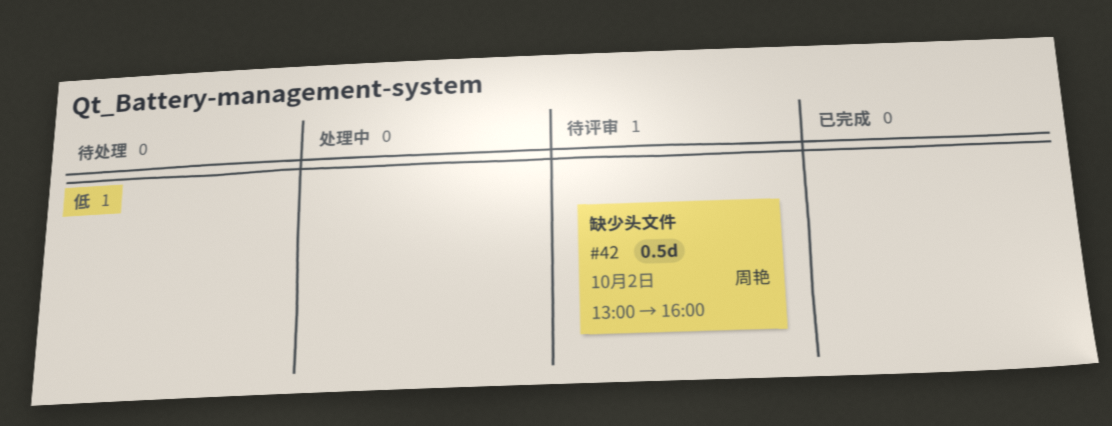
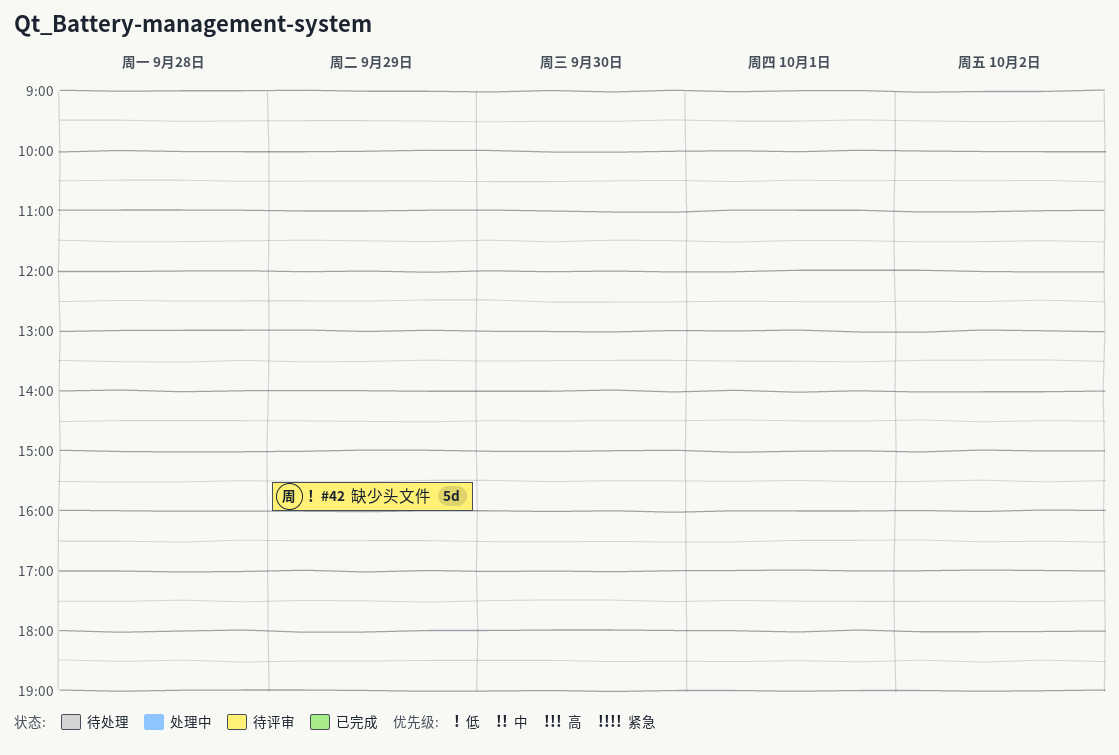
#42, estimate: 0.5d -> 5d
#42, day: Oct 2 -> Sep 29
#42, begins: 13:00 -> 15:30

